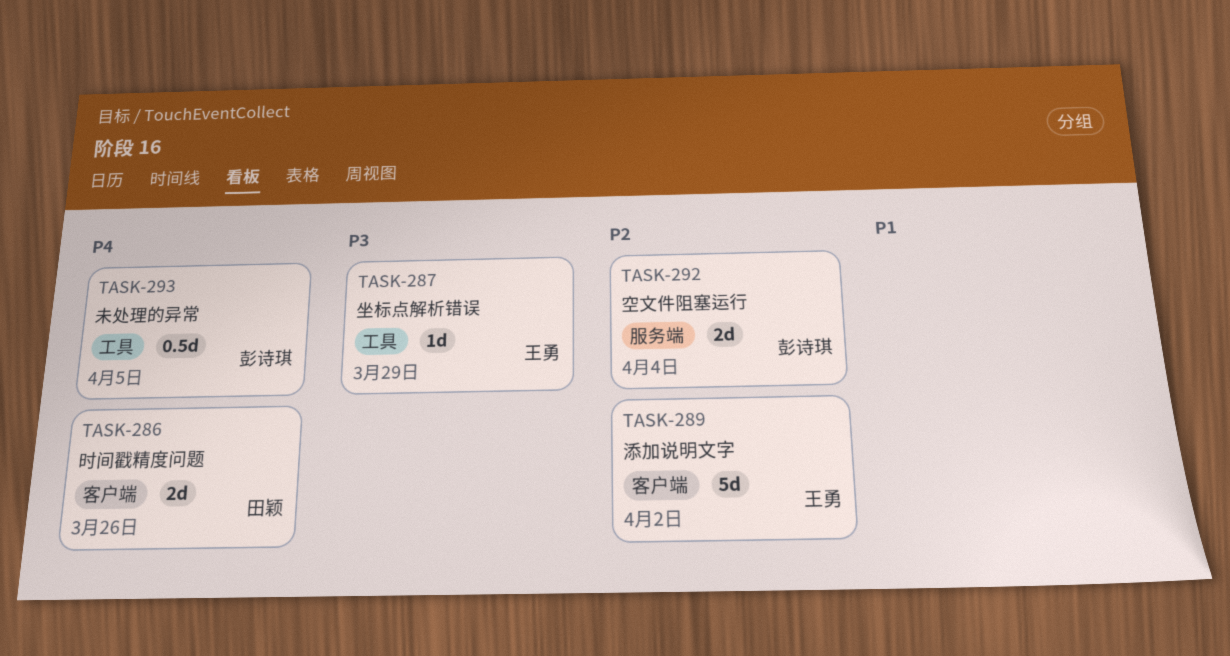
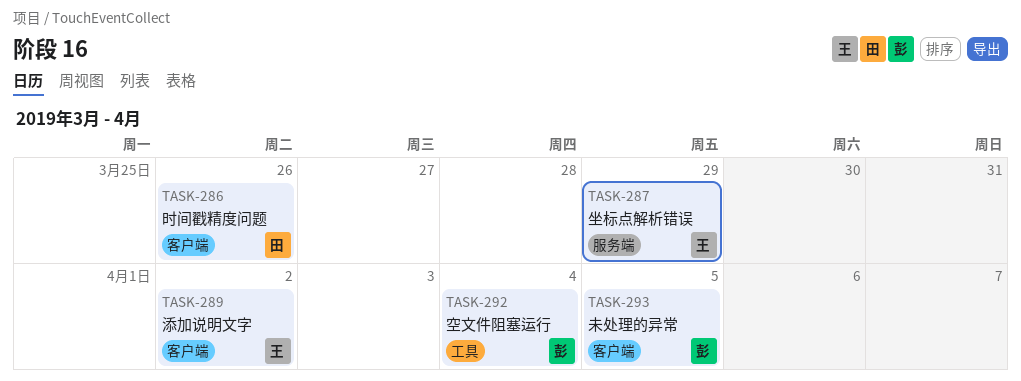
TASK-287, label: 工具 -> 服务端
TASK-292, label: 服务端 -> 工具
TASK-293, label: 工具 -> 客户端

